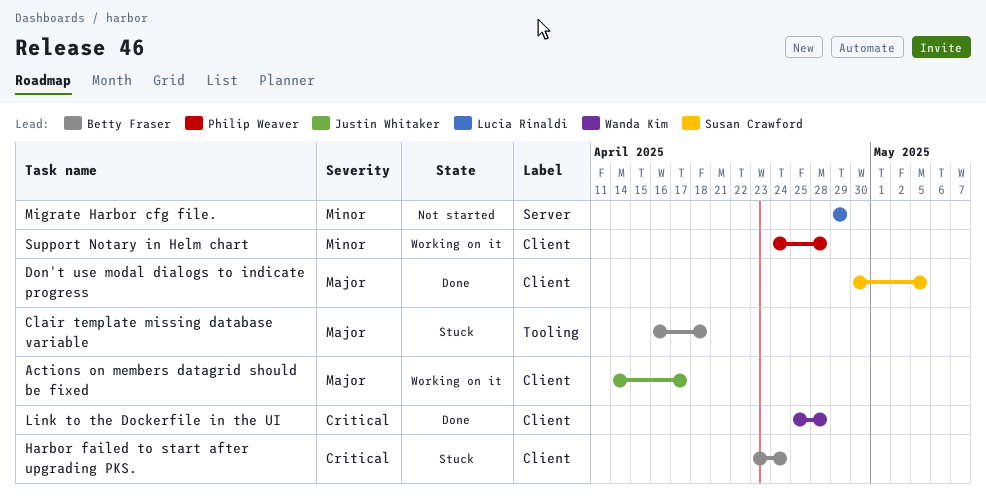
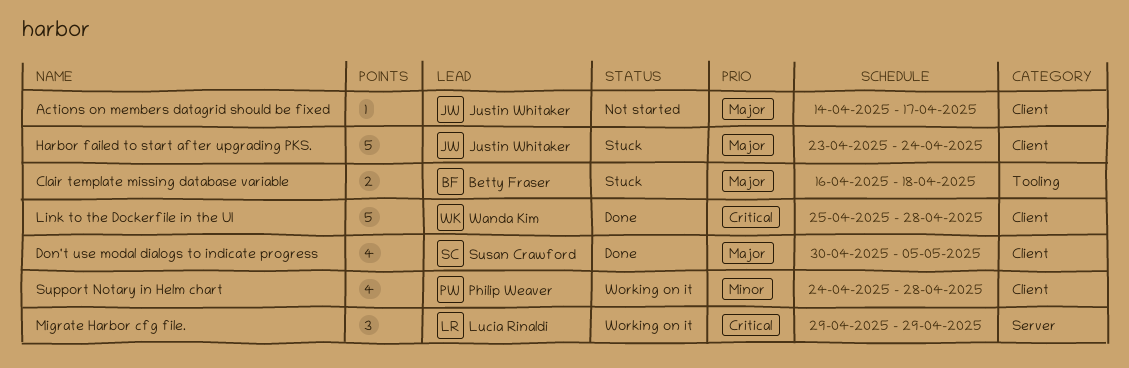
Actions on members datagrid should be fixed, status: Working on it -> Not started
Harbor failed to start after upgrading PKS., owner: Betty Fraser -> Justin Whitaker
Harbor failed to start after upgrading PKS., priority: Critical -> Major
Migrate Harbor cfg file., status: Not started -> Working on it
Migrate Harbor cfg file., priority: Minor -> Critical

